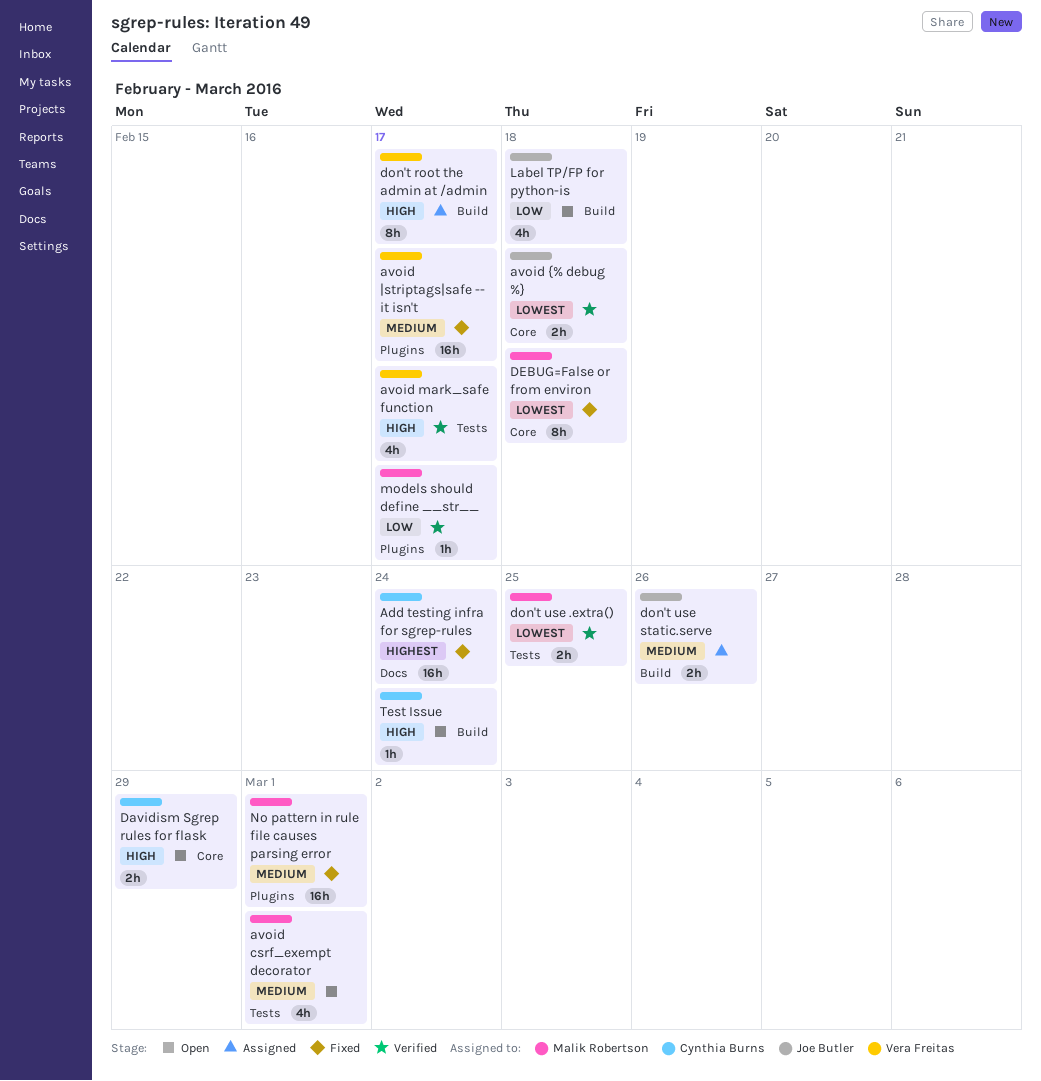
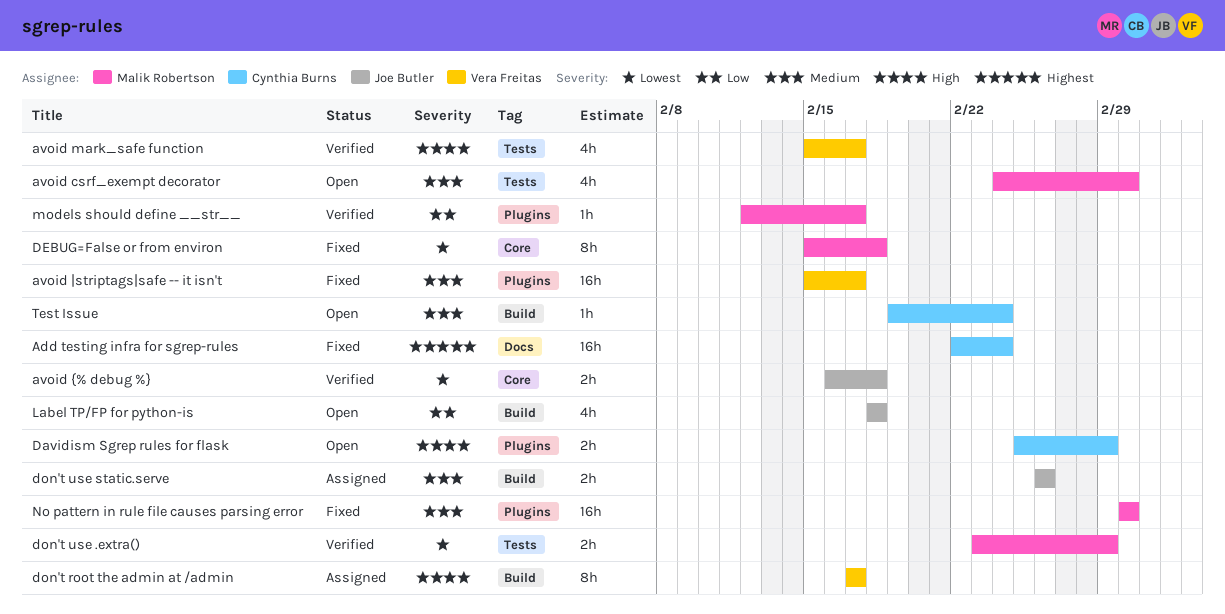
Davidism Sgrep rules for flask, label: Core -> Plugins
don't use .extra(), due: Feb 25 -> Feb 29
Test Issue, priority: High -> Medium

